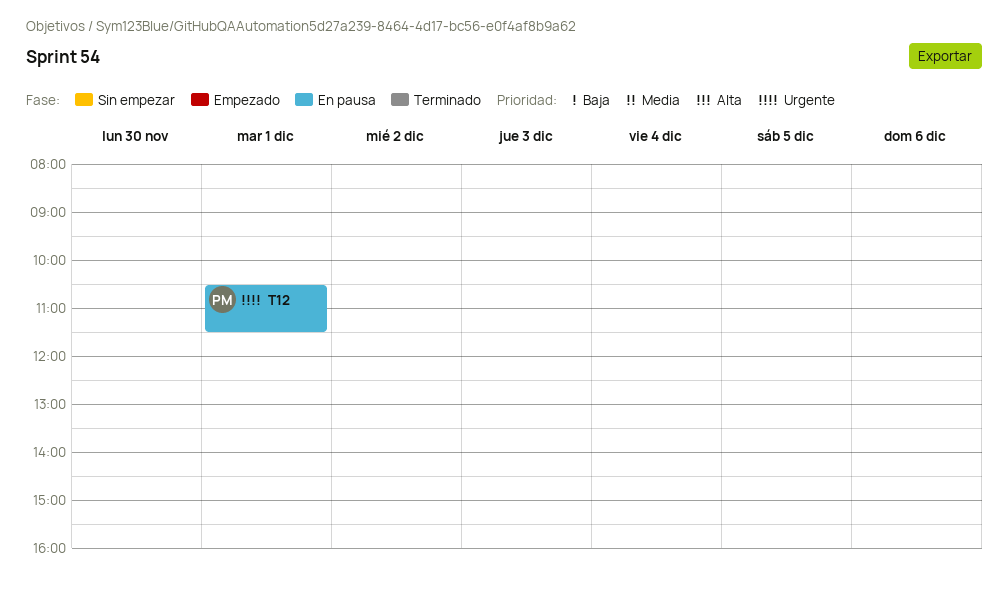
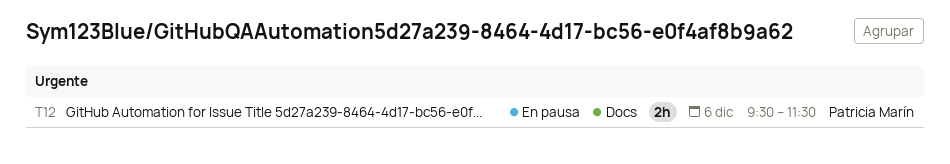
T12, day: Dec 1 -> Dec 6
T12, begins: 10:30 -> 09:30

